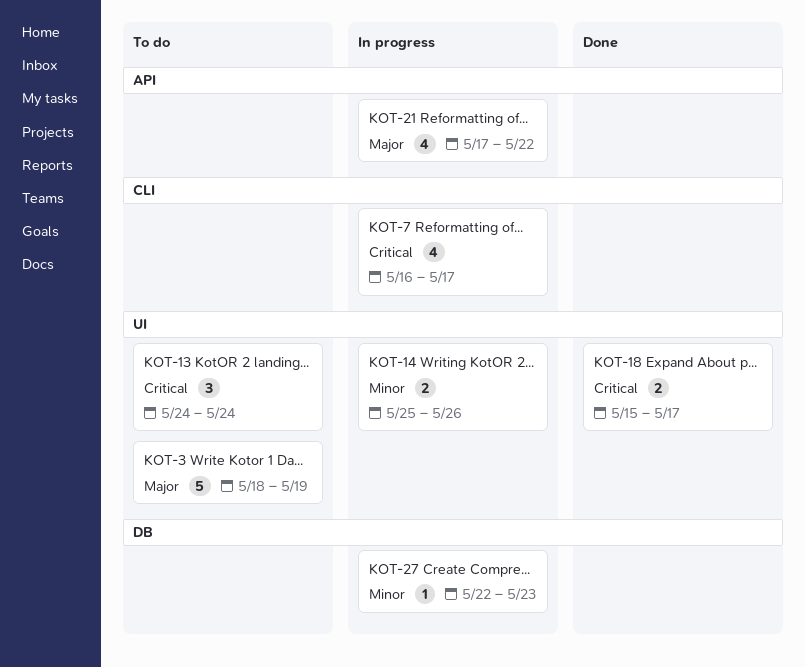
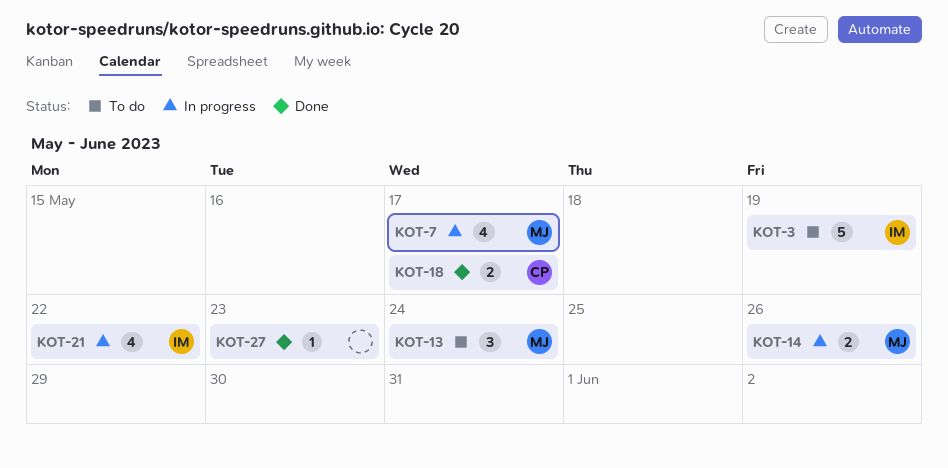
KOT-27, status: In progress -> Done

